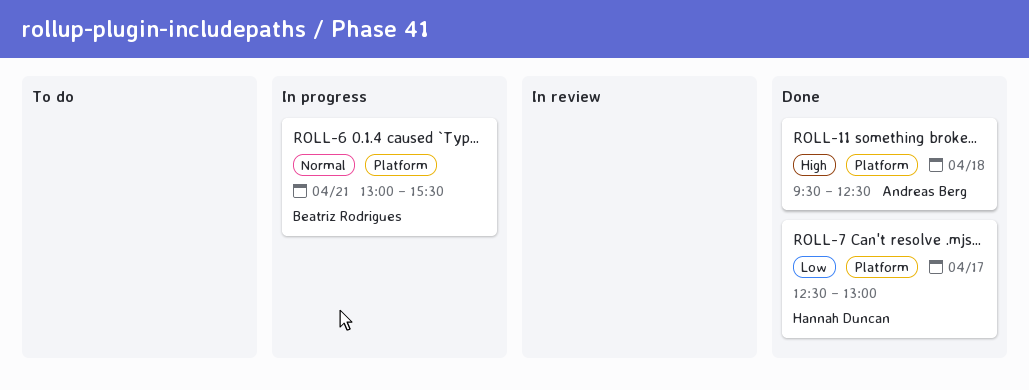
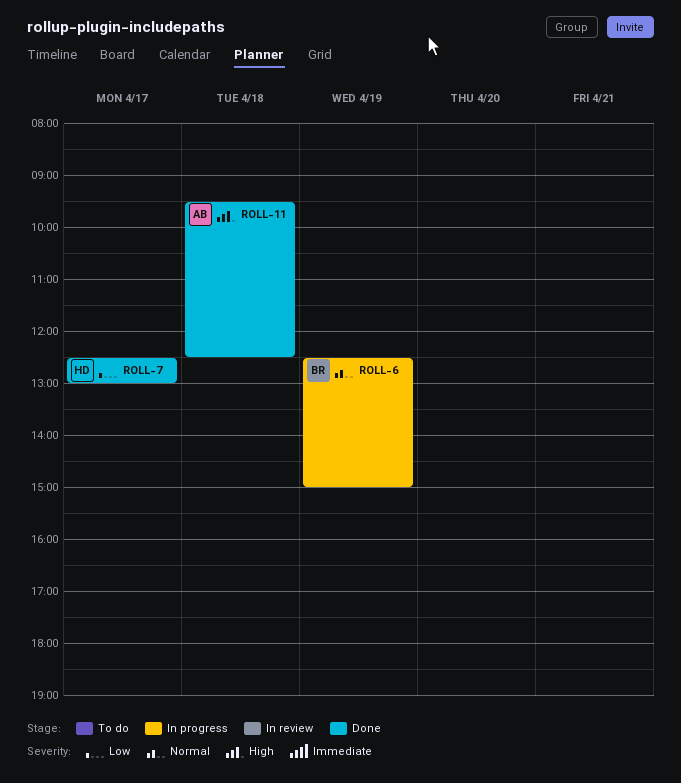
ROLL-6, day: Apr 21 -> Apr 19
ROLL-6, begins: 13:00 -> 12:30
ROLL-6, ends: 15:30 -> 15:00

